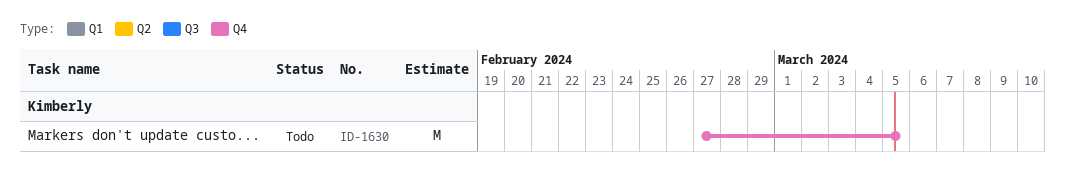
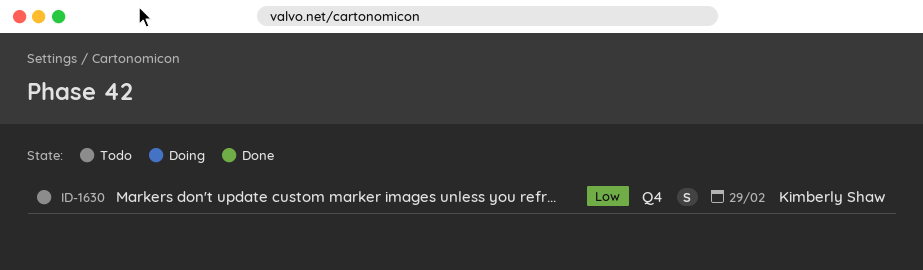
ID-1630, estimate: M -> S
ID-1630, due: Mar 5 -> Feb 29

